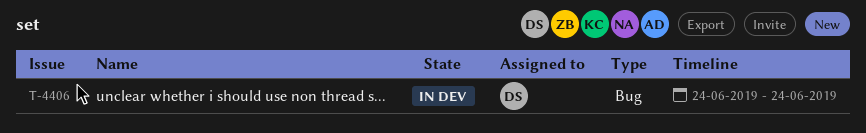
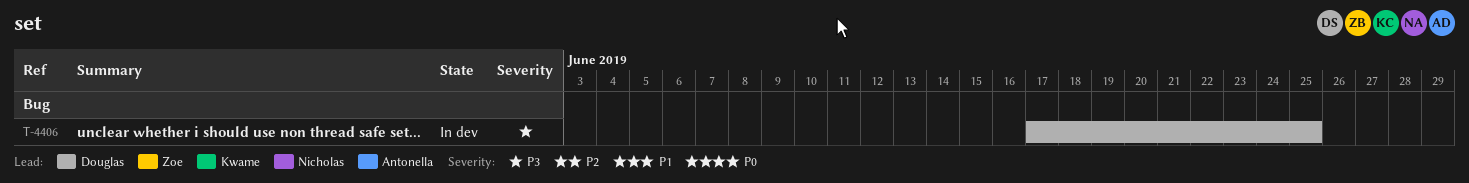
T-4406, start: Jun 24 -> Jun 17
T-4406, due: Jun 24 -> Jun 25

